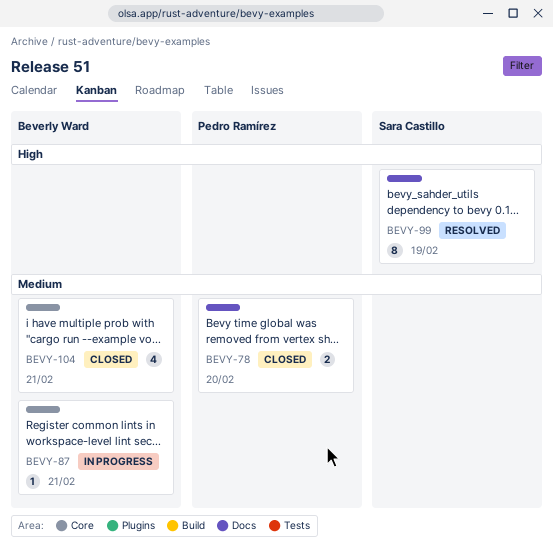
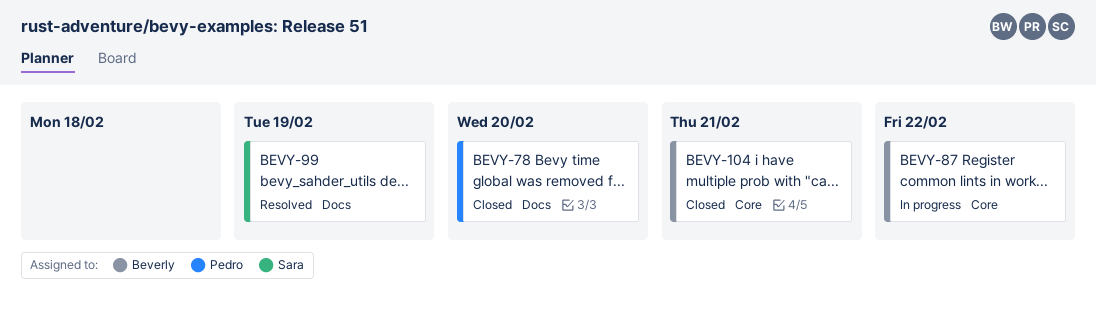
BEVY-87, due: Feb 21 -> Feb 22

